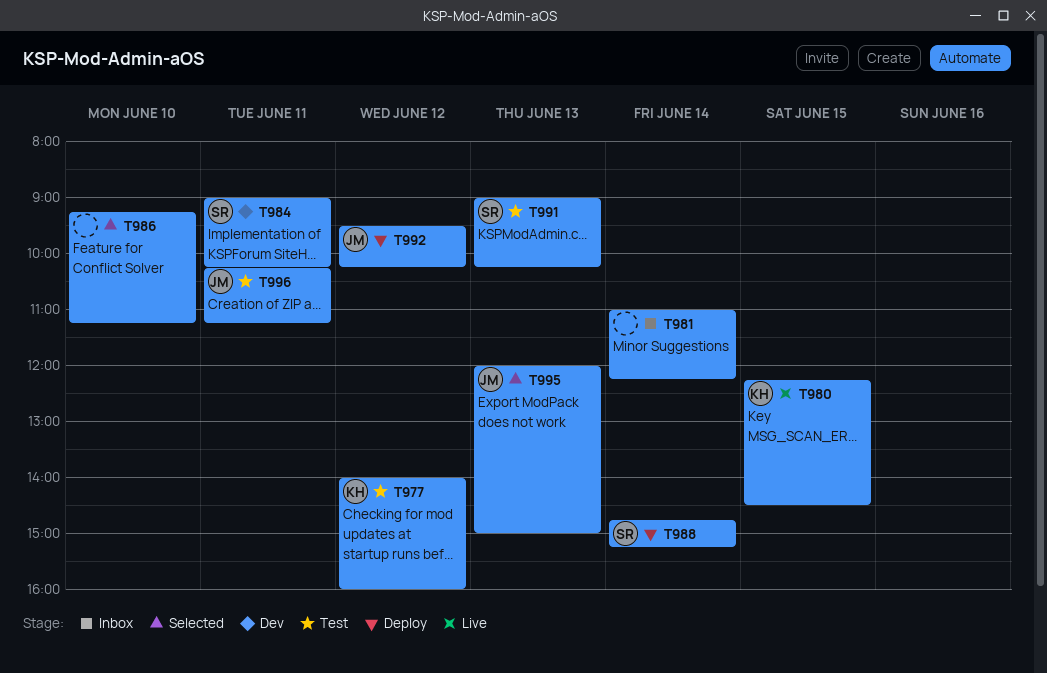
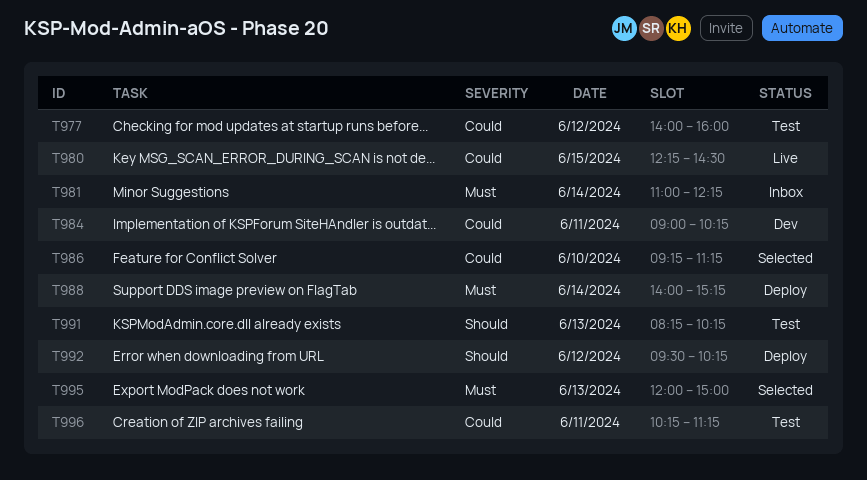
T988, begins: 14:45 -> 14:00
T991, begins: 09:00 -> 08:15

